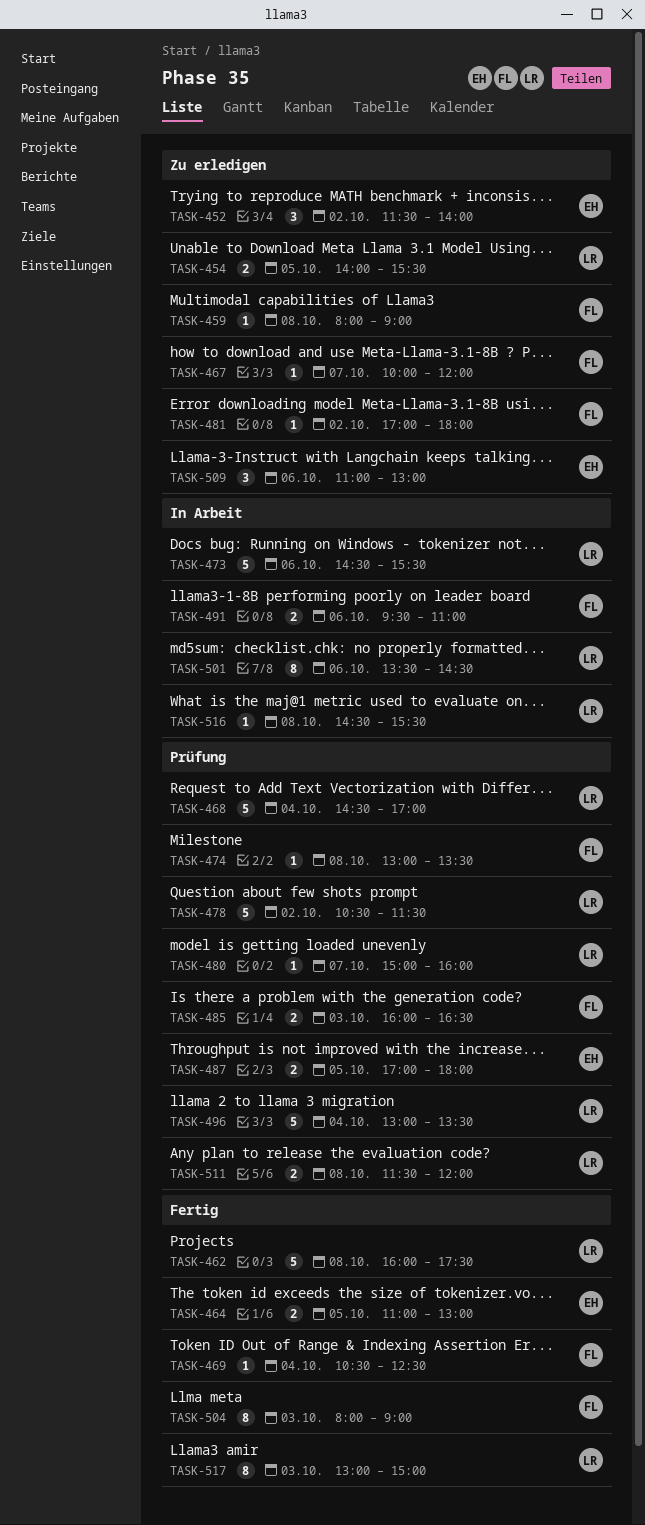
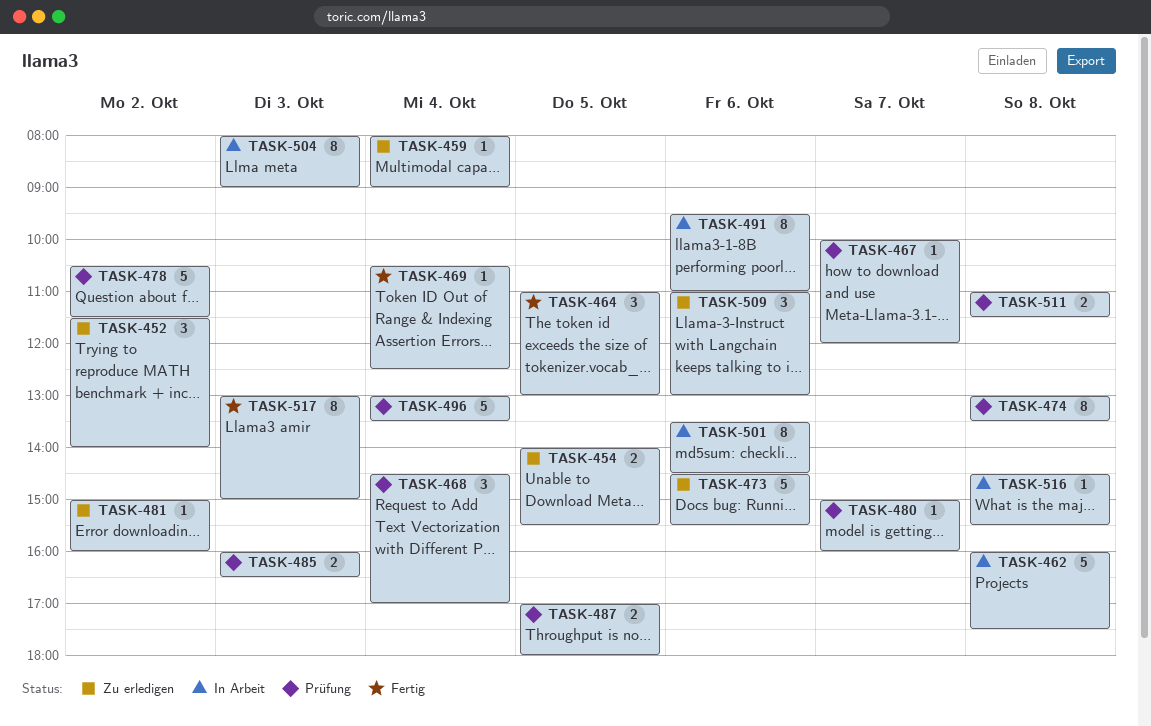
TASK-459, day: Oct 8 -> Oct 4
TASK-462, status: Fertig -> In Arbeit
TASK-464, estimate: 2 -> 3
TASK-467, status: Zu erledigen -> Prüfung
TASK-468, estimate: 5 -> 3
TASK-473, status: In Arbeit -> Zu erledigen
TASK-474, estimate: 1 -> 8
TASK-481, begins: 17:00 -> 15:00
TASK-481, ends: 18:00 -> 16:00
TASK-491, estimate: 2 -> 8
TASK-504, status: Fertig -> In Arbeit
TASK-511, begins: 11:30 -> 11:00
TASK-511, ends: 12:00 -> 11:30

